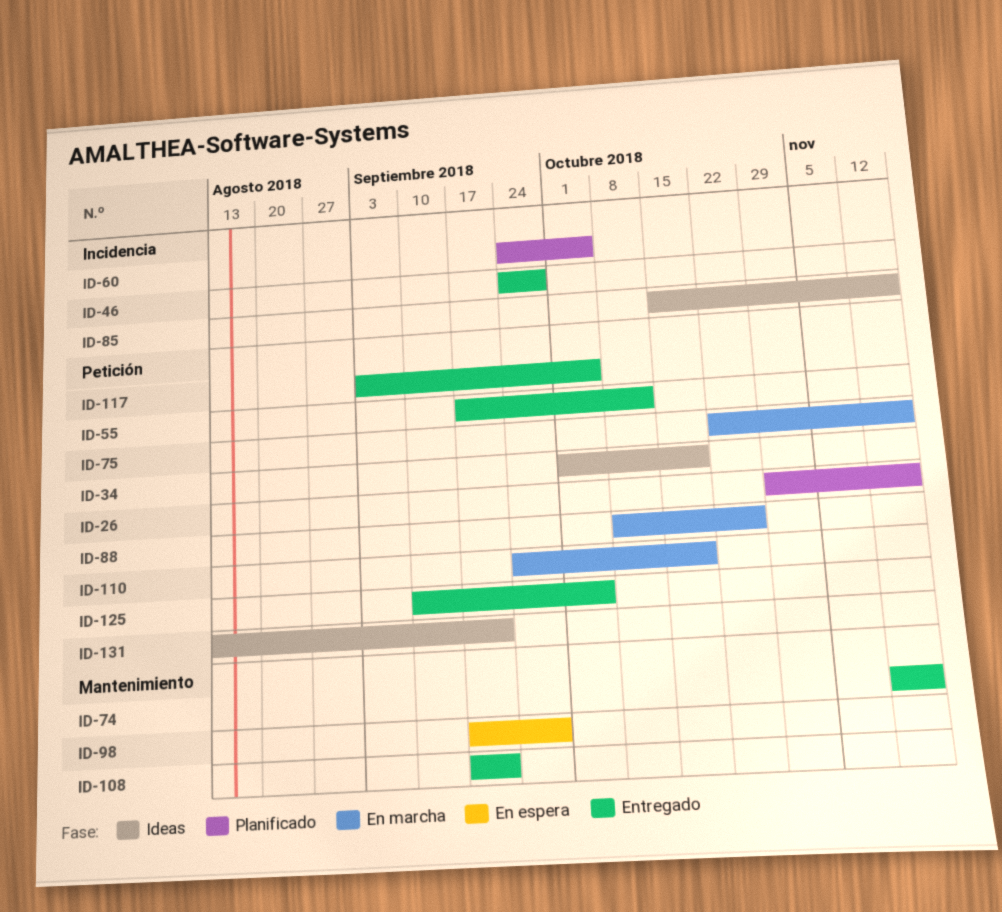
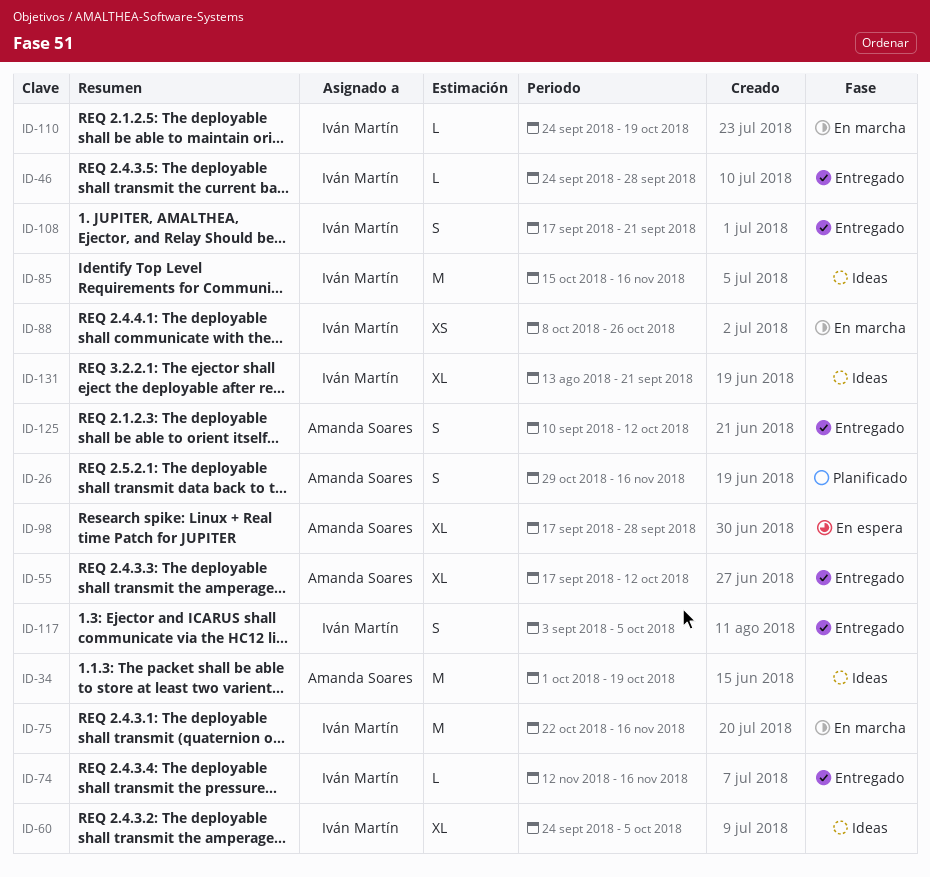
ID-60, status: Planificado -> Ideas
ID-125, due: Oct 5 -> Oct 12

